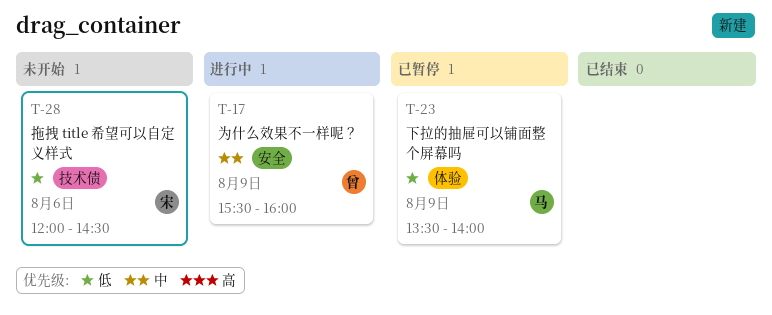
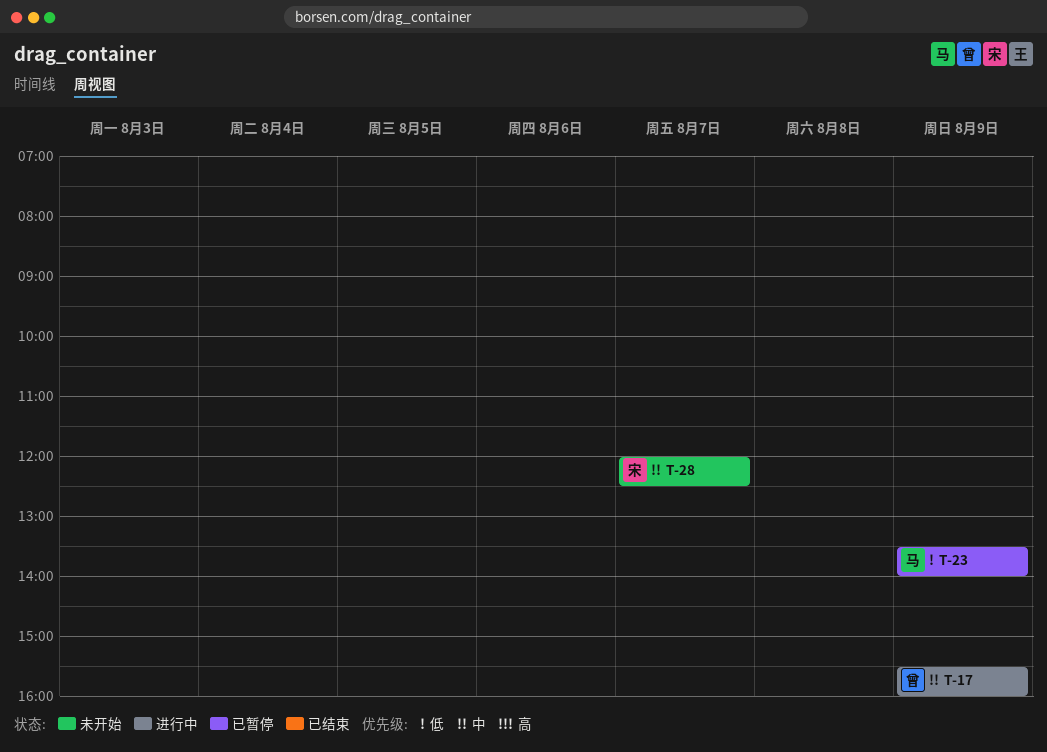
T-28, priority: 低 -> 中
T-28, day: Aug 6 -> Aug 7
T-28, ends: 14:30 -> 12:30

